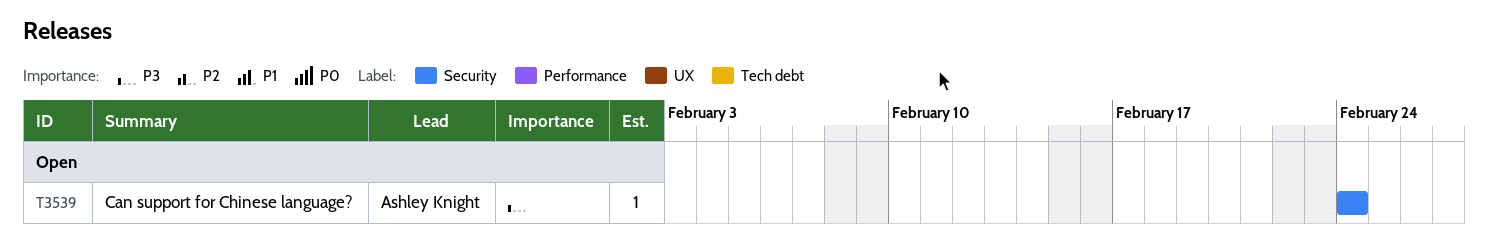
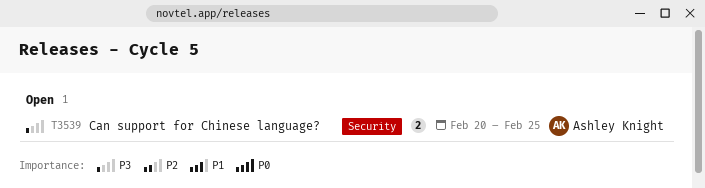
T3539, estimate: 1 -> 2
T3539, start: Feb 24 -> Feb 20
T3539, due: Feb 24 -> Feb 25

